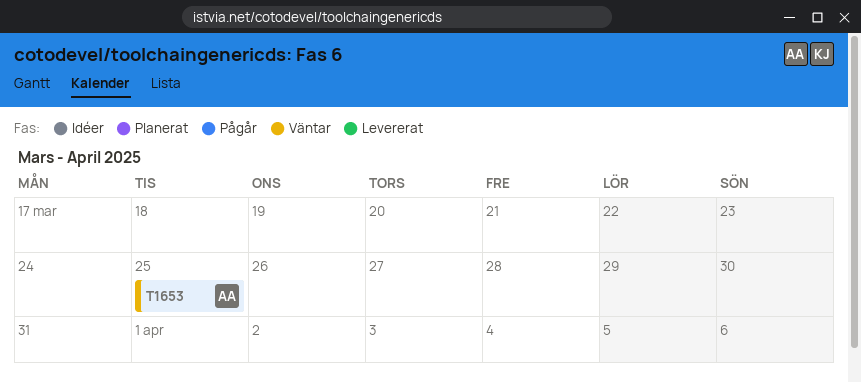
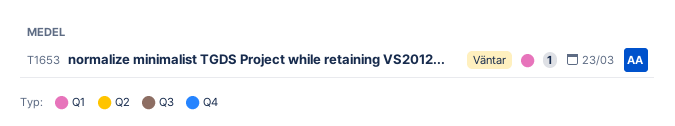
T1653, due: Mar 25 -> Mar 23

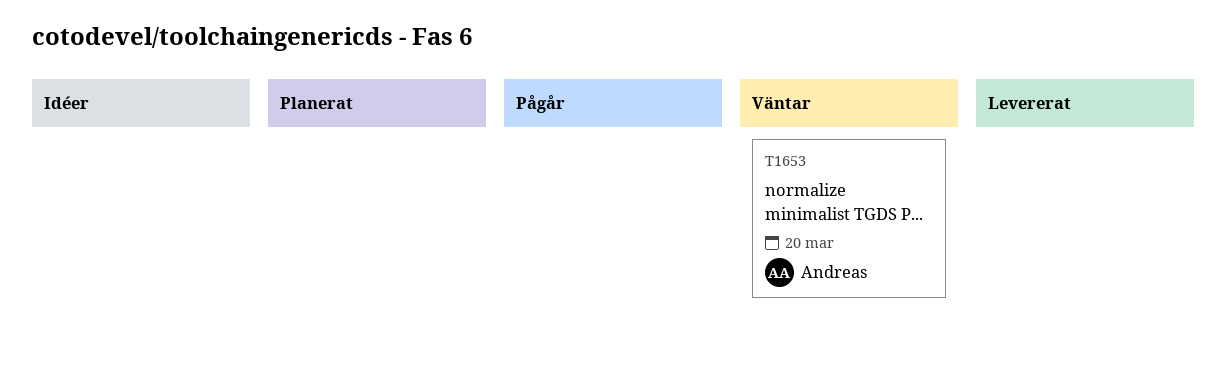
T1653, due: Mar 23 -> Mar 20

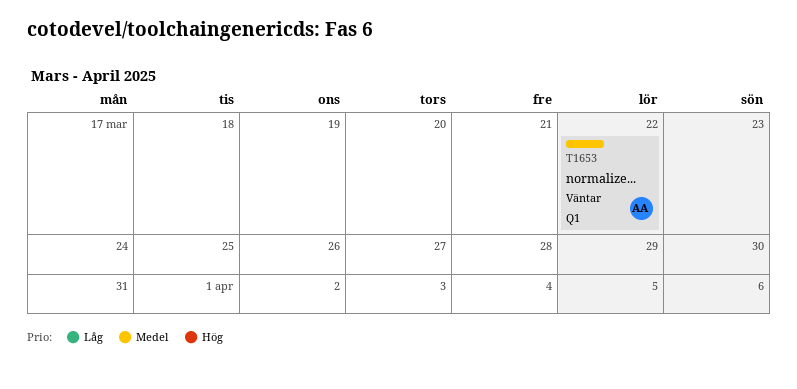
T1653, due: Mar 20 -> Mar 22

